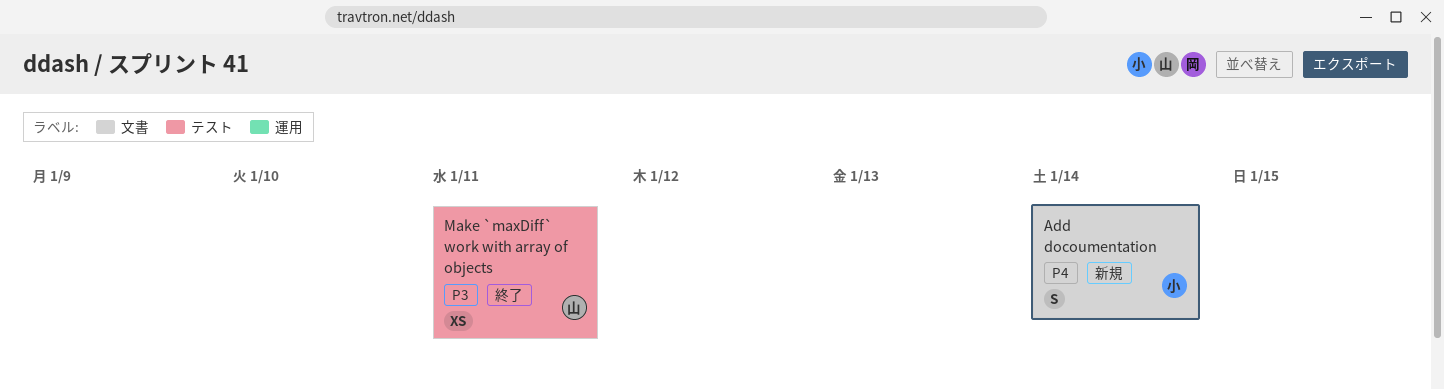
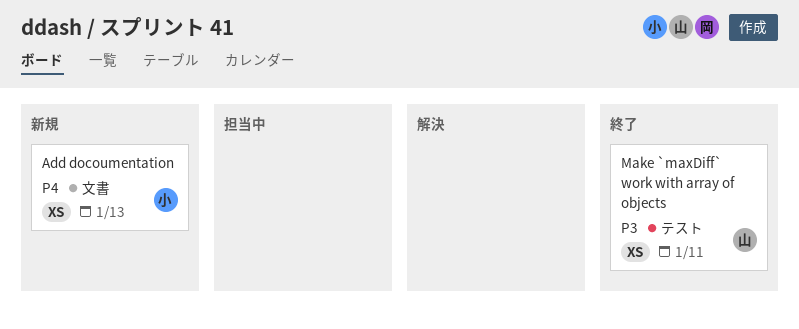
Add docoumentation, estimate: S -> XS
Add docoumentation, due: Jan 14 -> Jan 13

